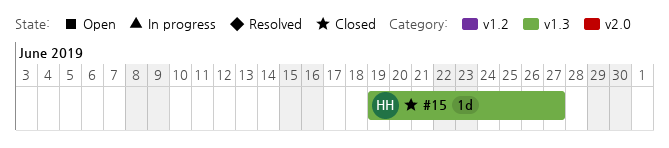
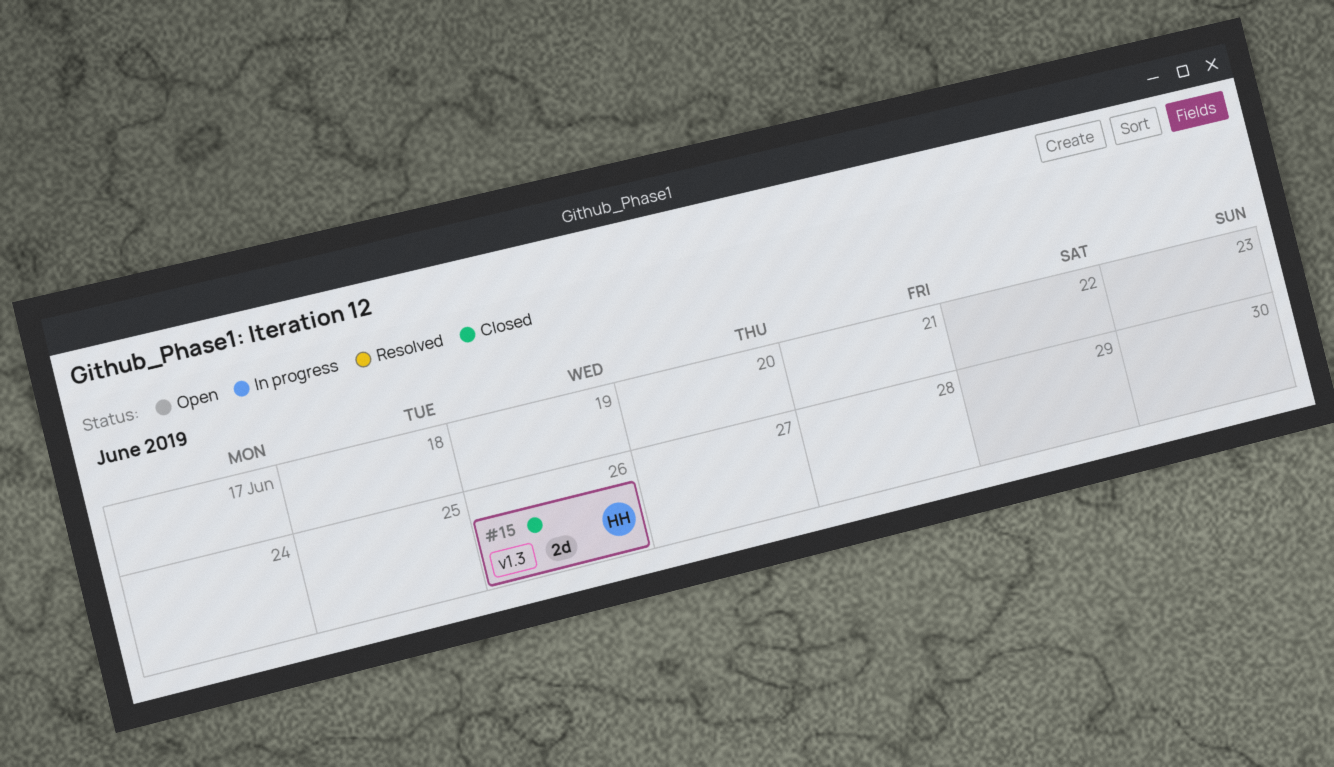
#15, estimate: 1d -> 2d
#15, due: Jun 27 -> Jun 26

